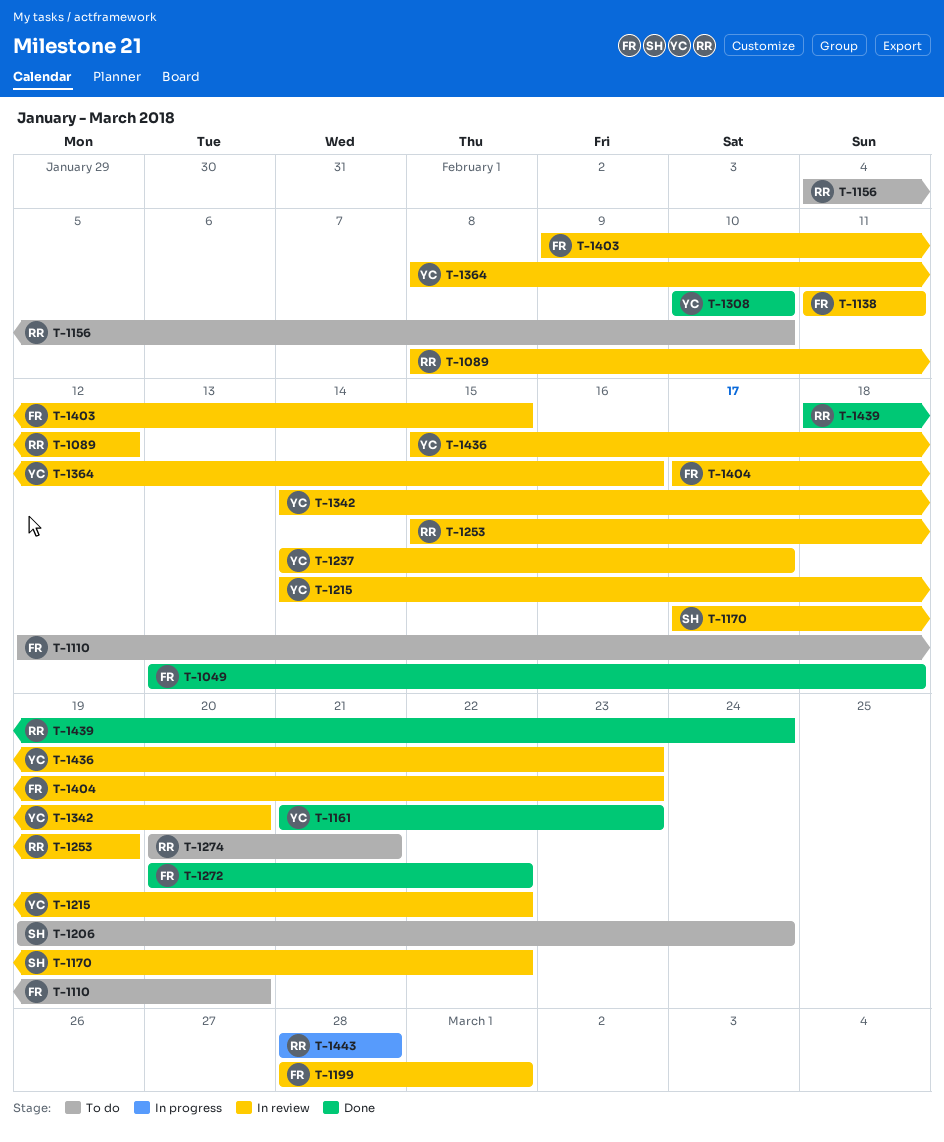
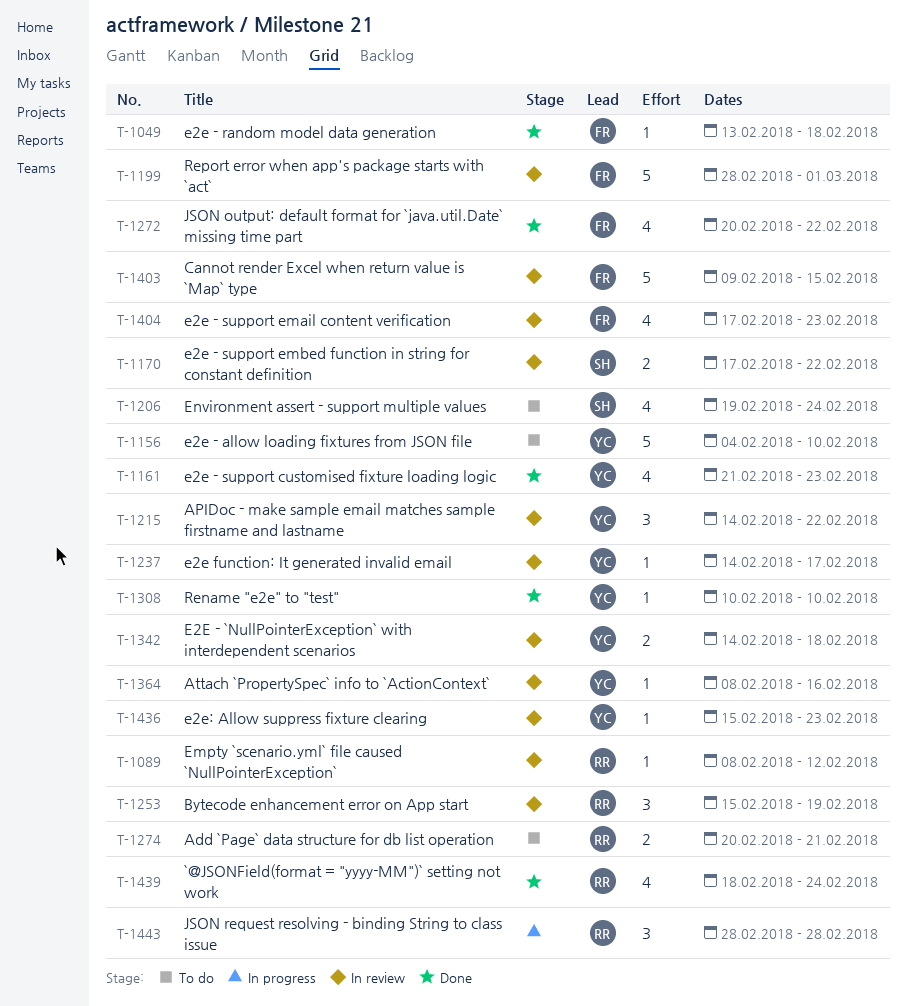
T-1110: present -> none
T-1138: present -> none
T-1156, owner: RR -> YC
T-1342, due: Feb 20 -> Feb 18

